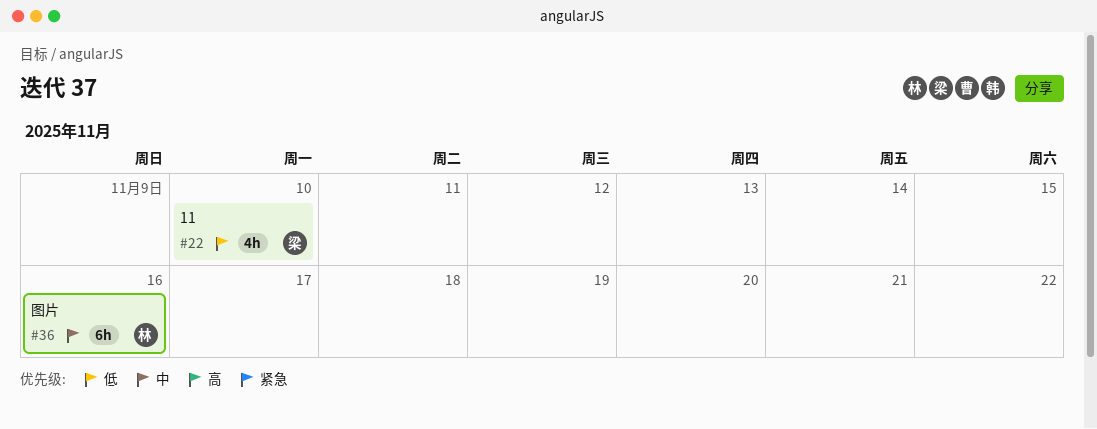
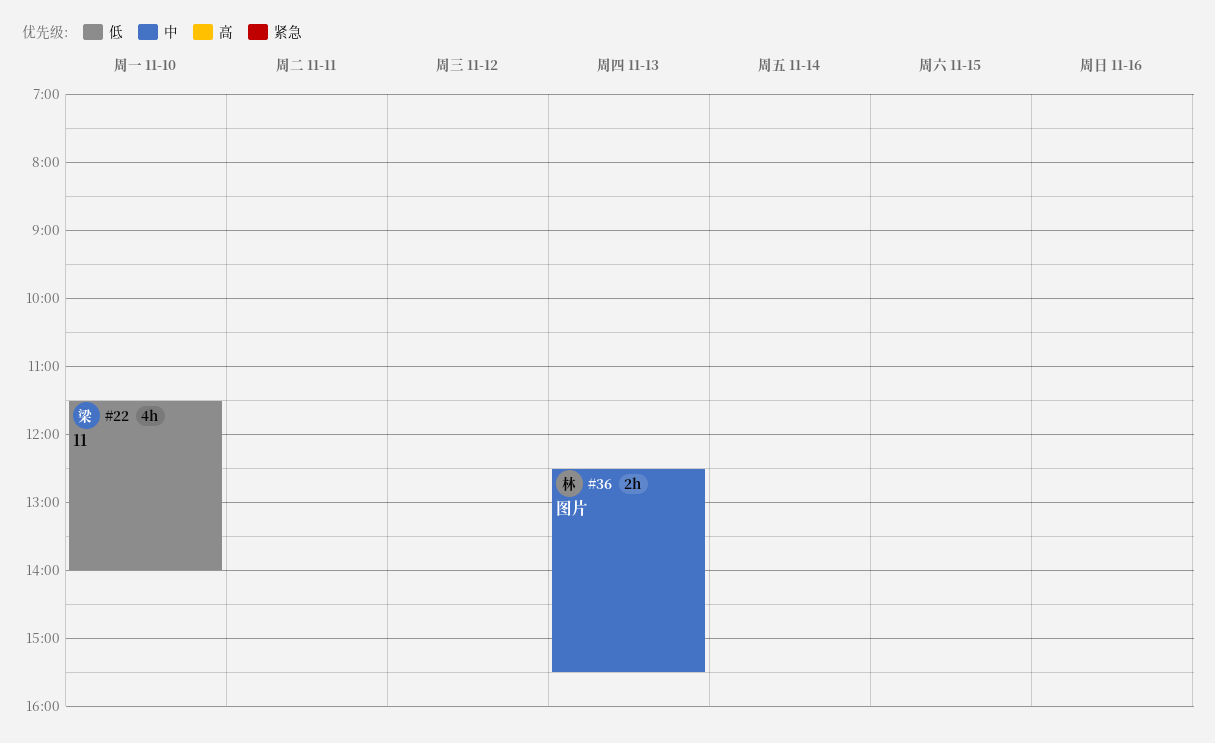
#36, estimate: 6h -> 2h
#36, day: Nov 16 -> Nov 13

